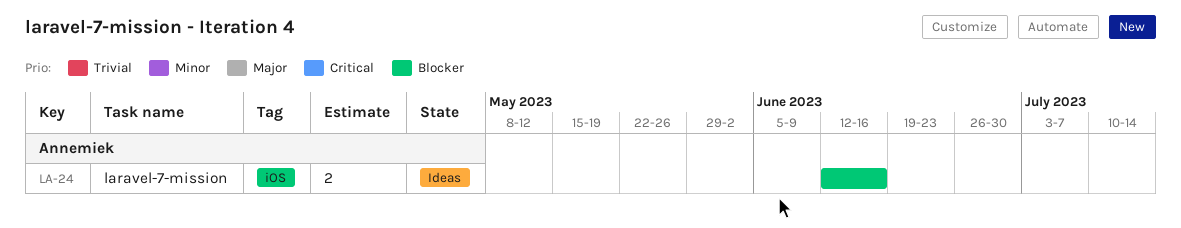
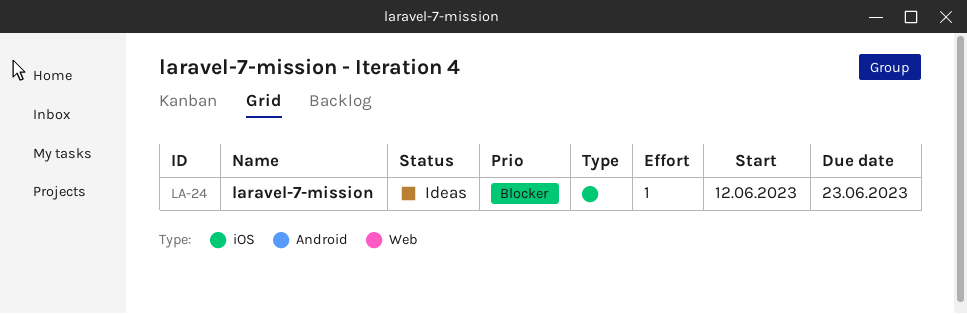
LA-24, estimate: 2 -> 1
LA-24, due: Jun 16 -> Jun 23

